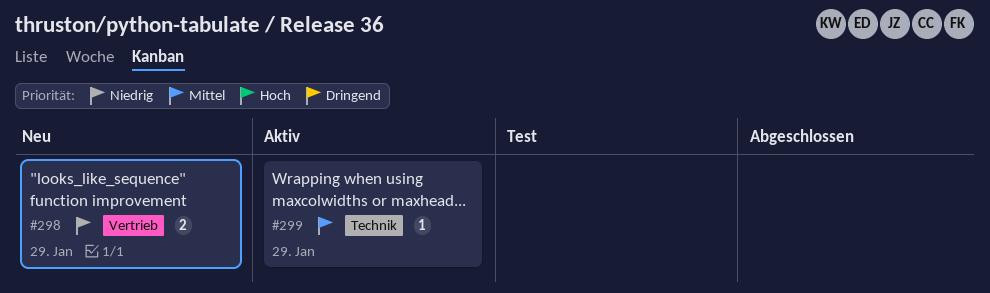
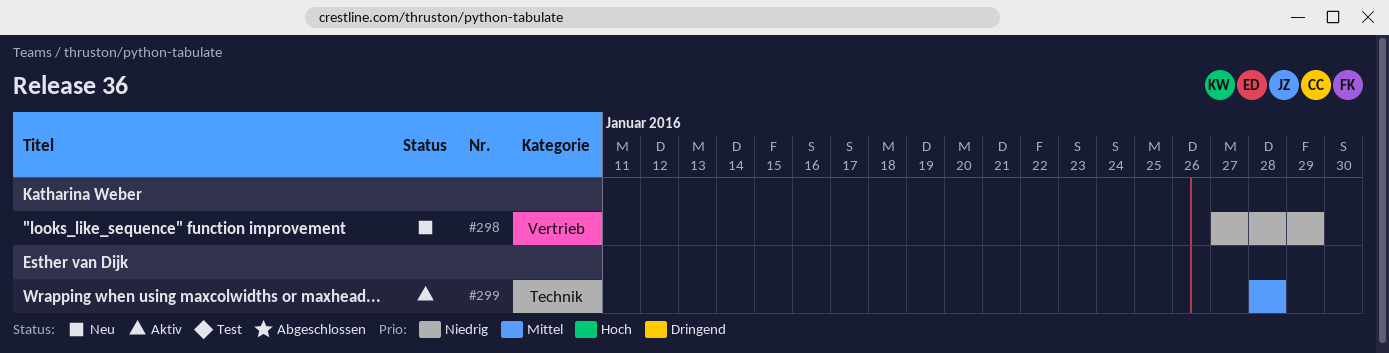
#299, due: Jan 29 -> Jan 28

